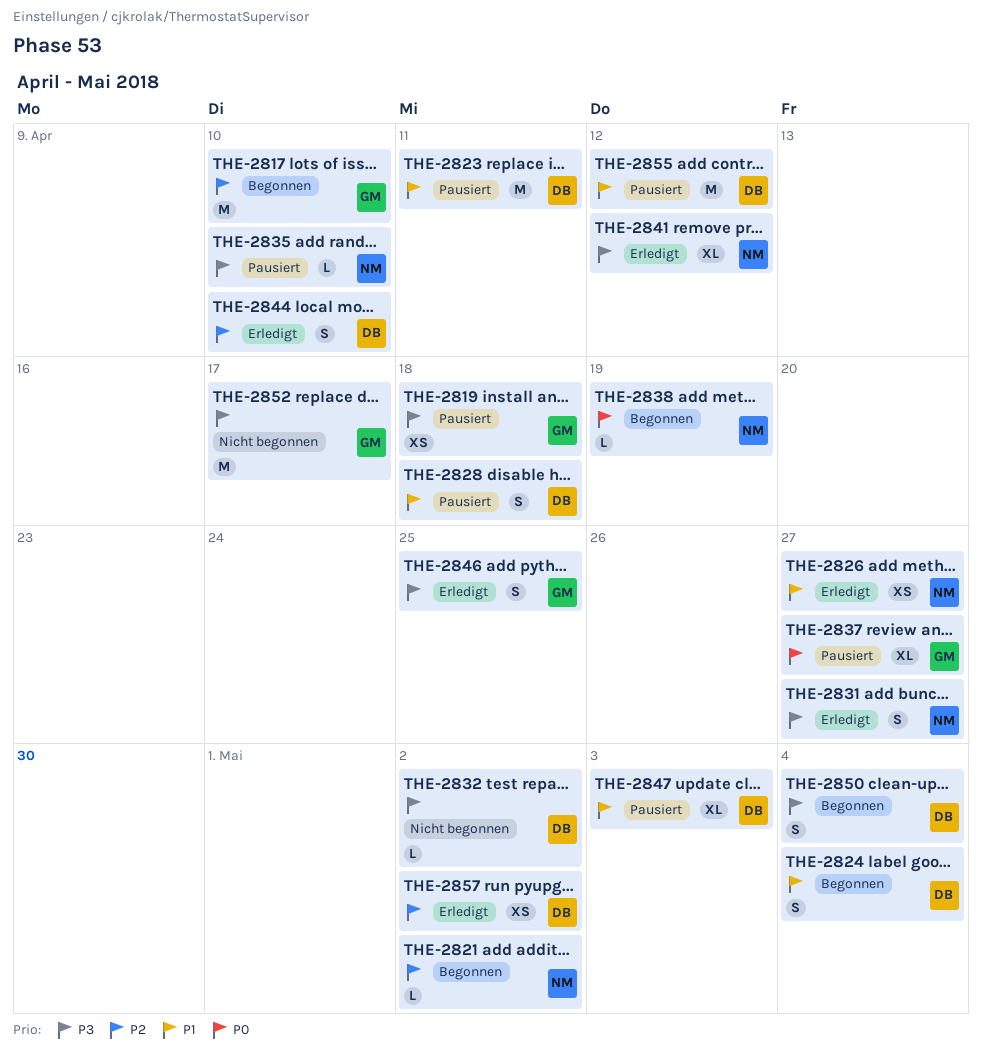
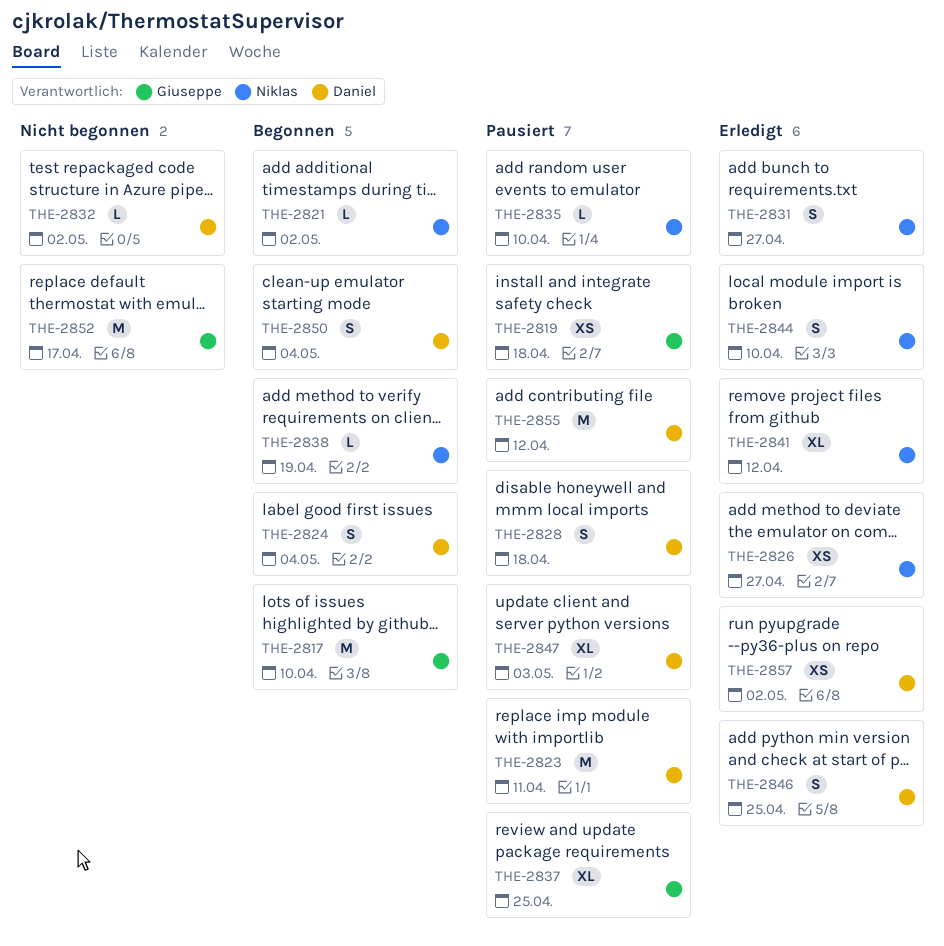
THE-2837, due: Apr 27 -> Apr 25
THE-2844, owner: Daniel -> Niklas
THE-2846, owner: Giuseppe -> Daniel

